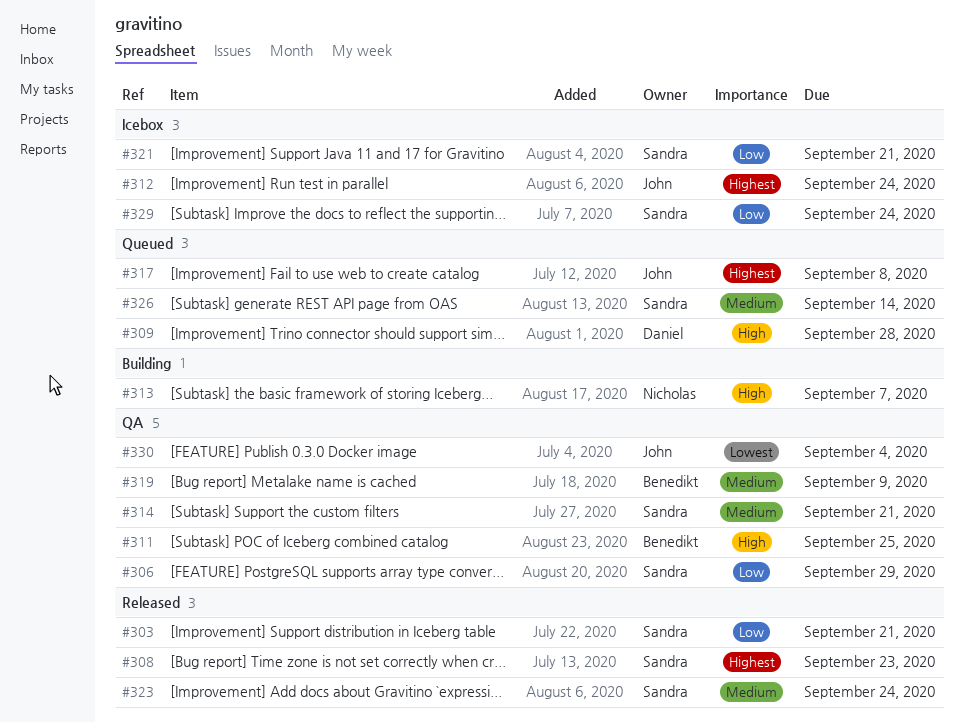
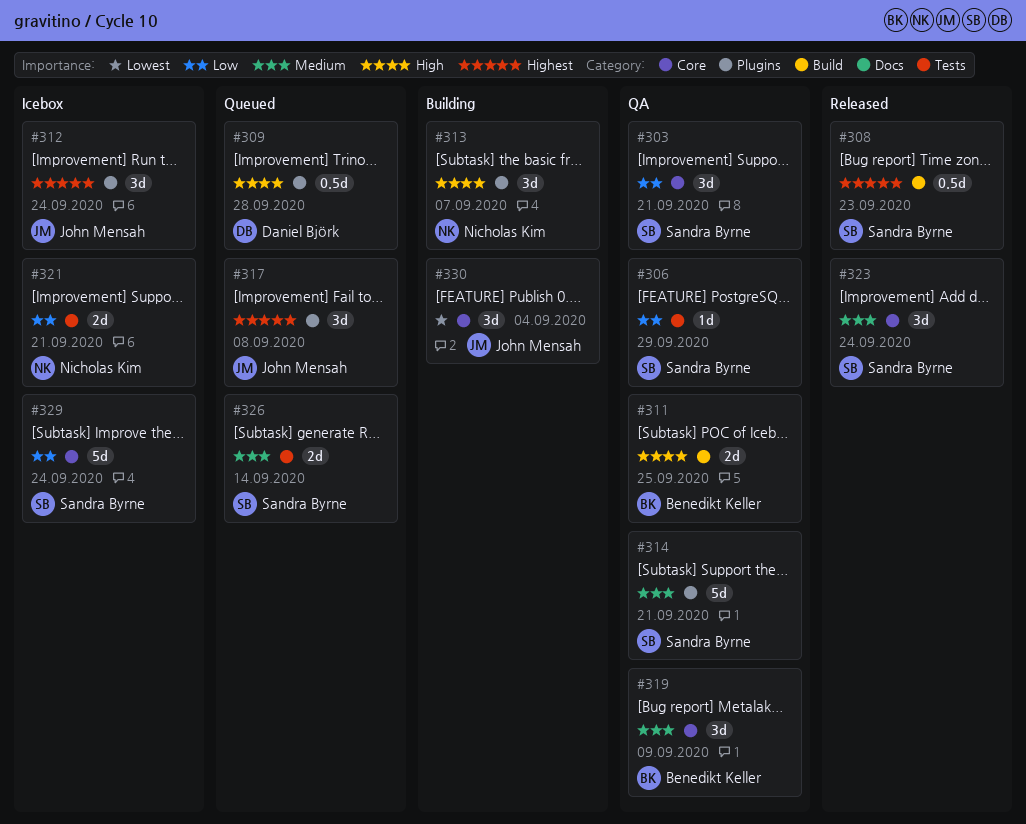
#303, status: Released -> QA
#321, owner: Sandra Byrne -> Nicholas Kim
#330, status: QA -> Building

